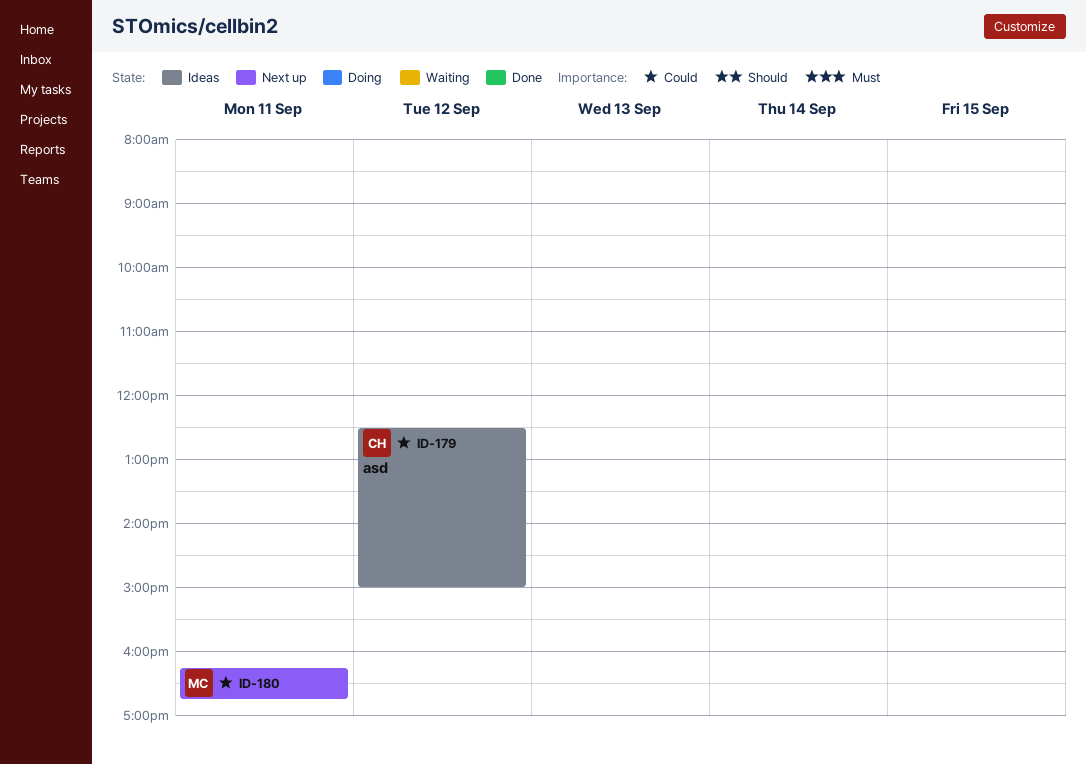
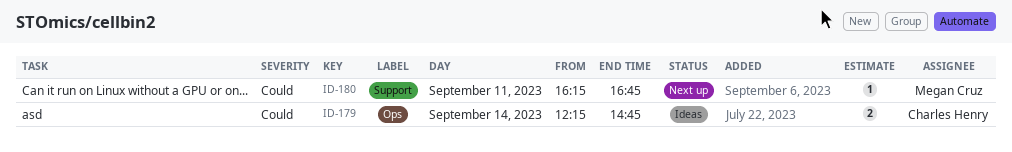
ID-179, day: Sep 12 -> Sep 14
ID-179, begins: 12:30 -> 12:15
ID-179, ends: 15:00 -> 14:45

